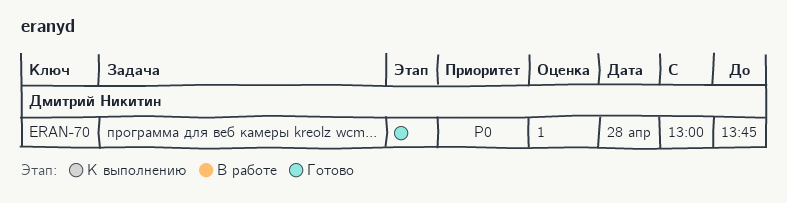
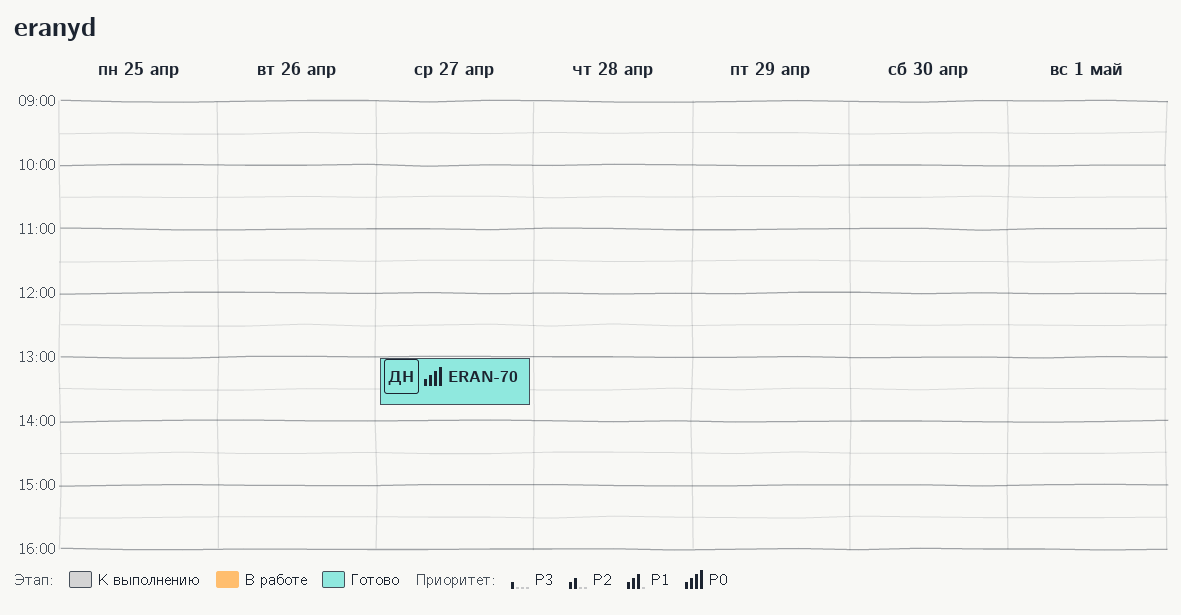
ERAN-70, day: Apr 28 -> Apr 27

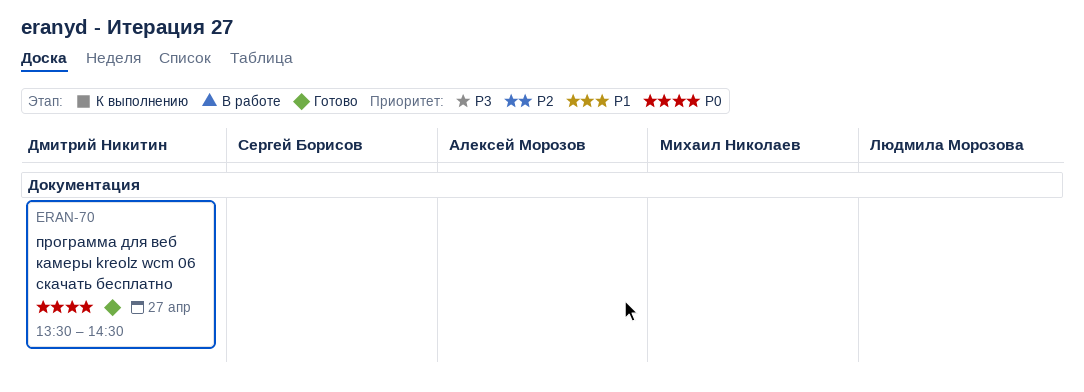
ERAN-70, begins: 13:00 -> 13:30
ERAN-70, ends: 13:45 -> 14:30

